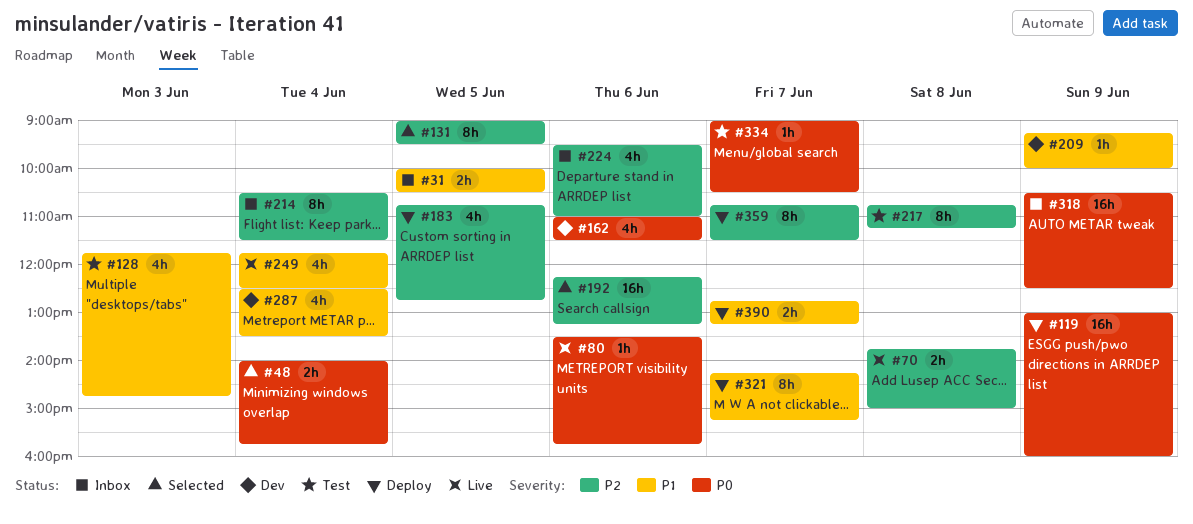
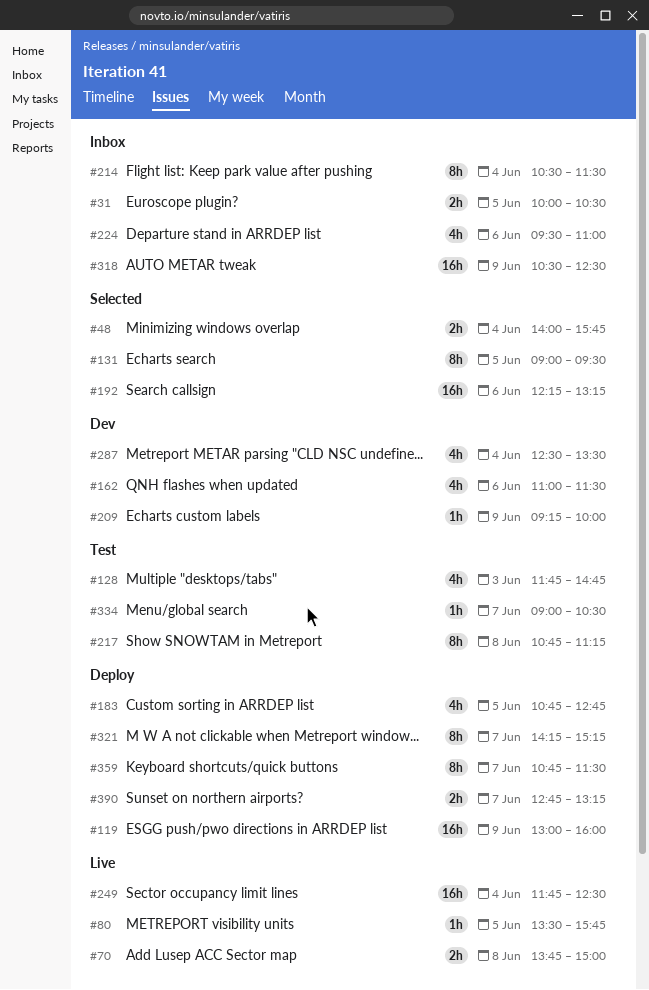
#80, day: Jun 6 -> Jun 5
#249, estimate: 4h -> 16h

